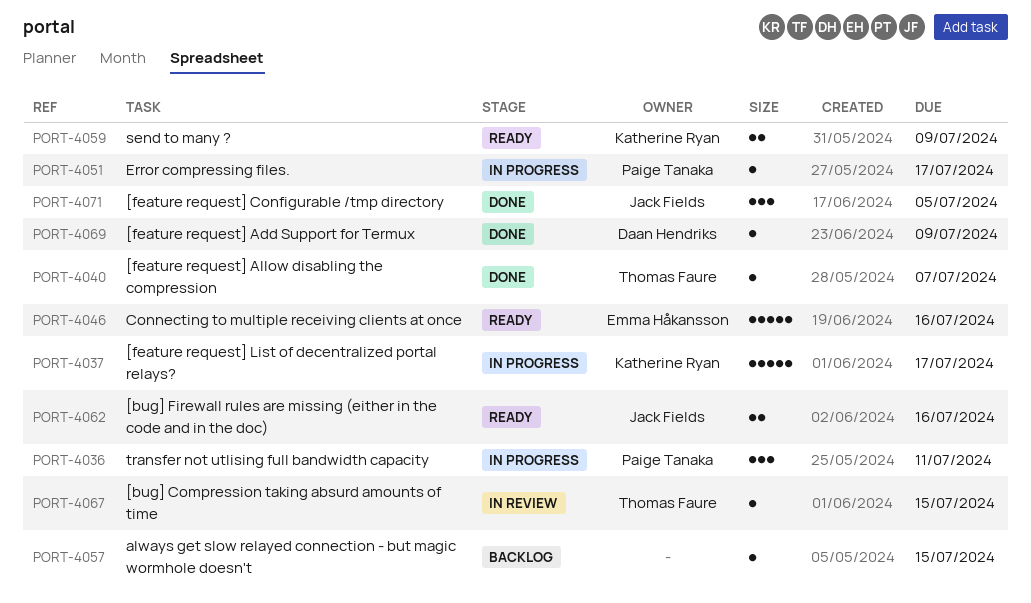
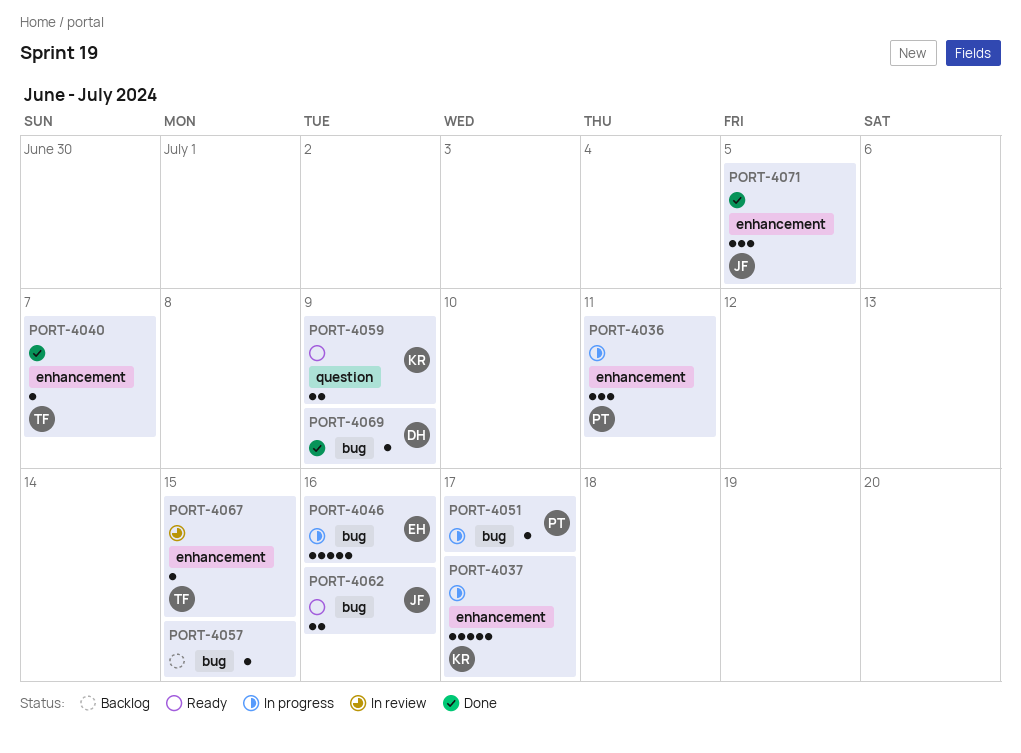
PORT-4046, status: Ready -> In progress

